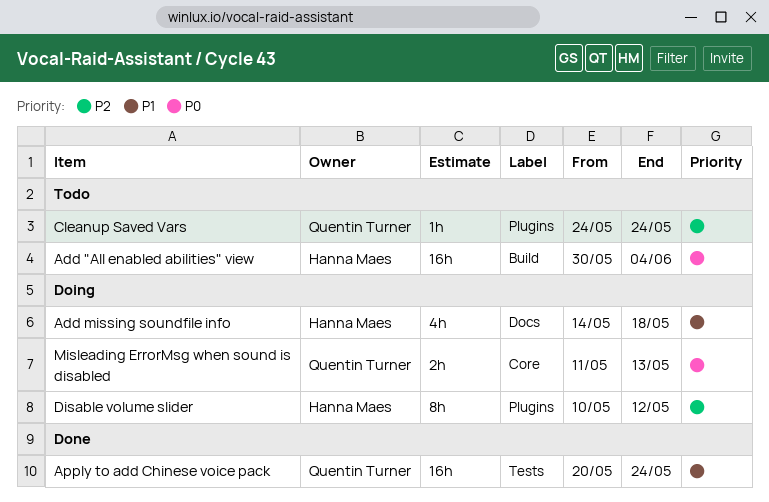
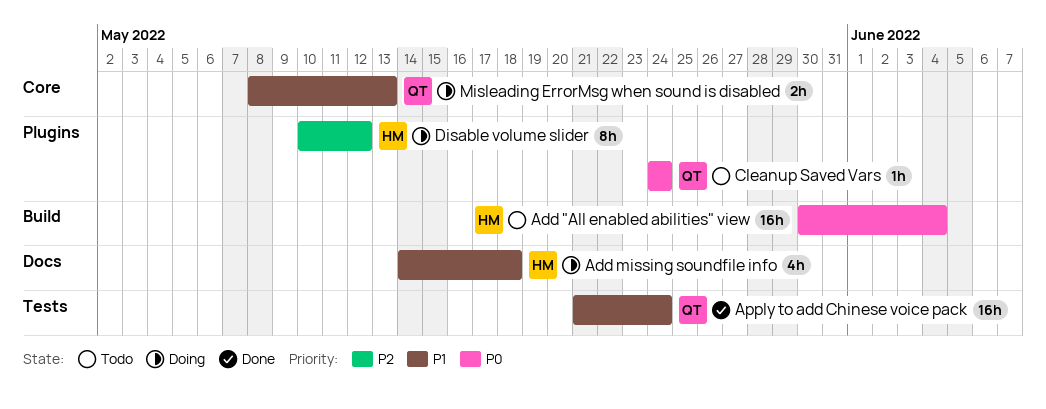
Apply to add Chinese voice pack, start: May 20 -> May 21
Cleanup Saved Vars, priority: P2 -> P0
Misleading ErrorMsg when sound is disabled, priority: P0 -> P1
Misleading ErrorMsg when sound is disabled, start: May 11 -> May 8

